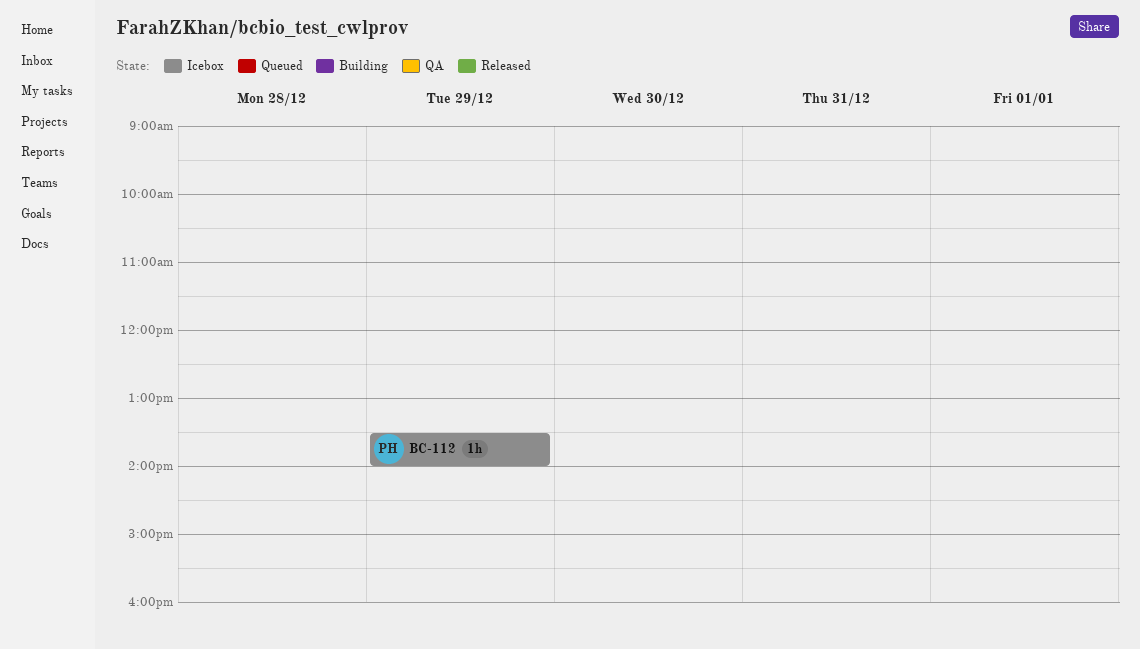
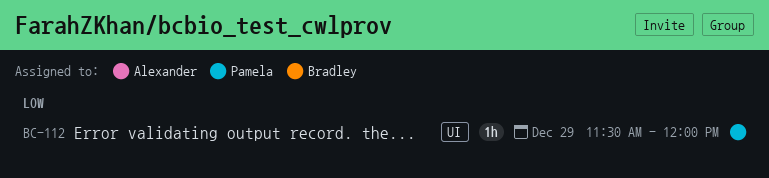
BC-112, begins: 13:30 -> 11:30
BC-112, ends: 14:00 -> 12:00

